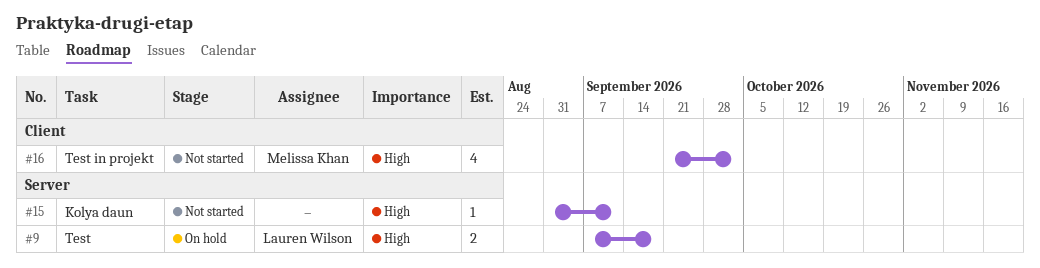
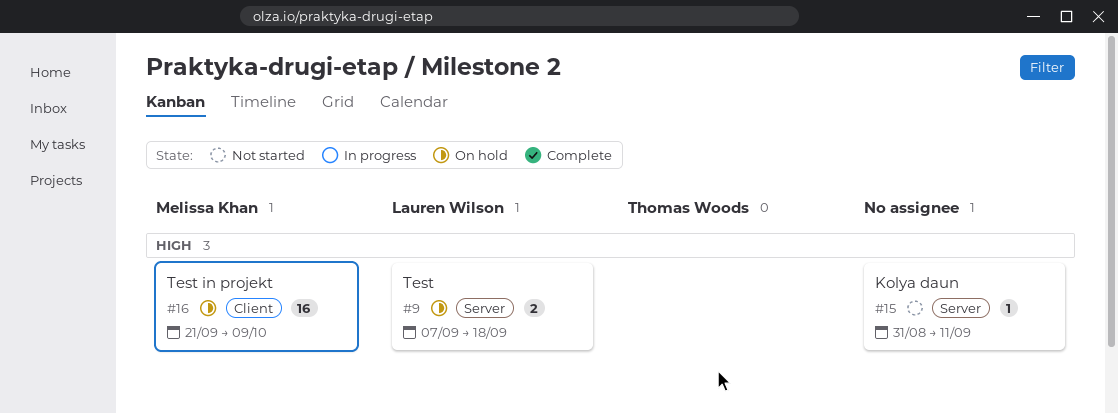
#16, status: Not started -> On hold
#16, estimate: 4 -> 16
#16, due: Oct 2 -> Oct 9

